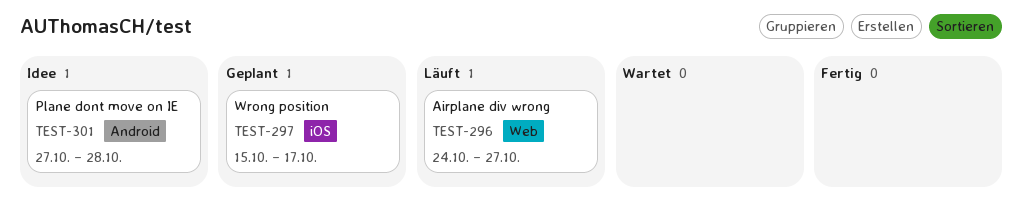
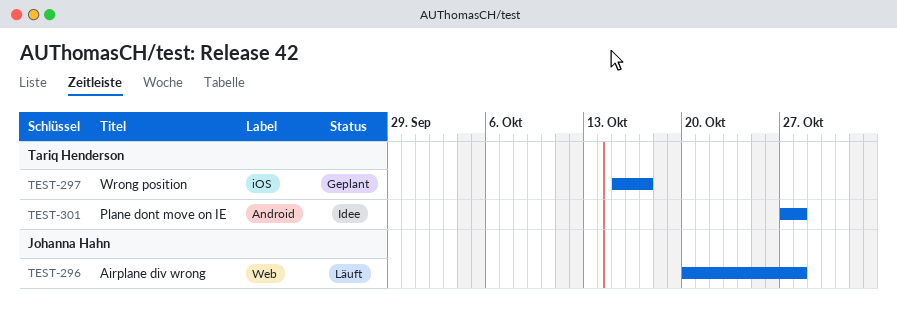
TEST-296, start: Oct 24 -> Oct 20
TEST-296, due: Oct 27 -> Oct 28

